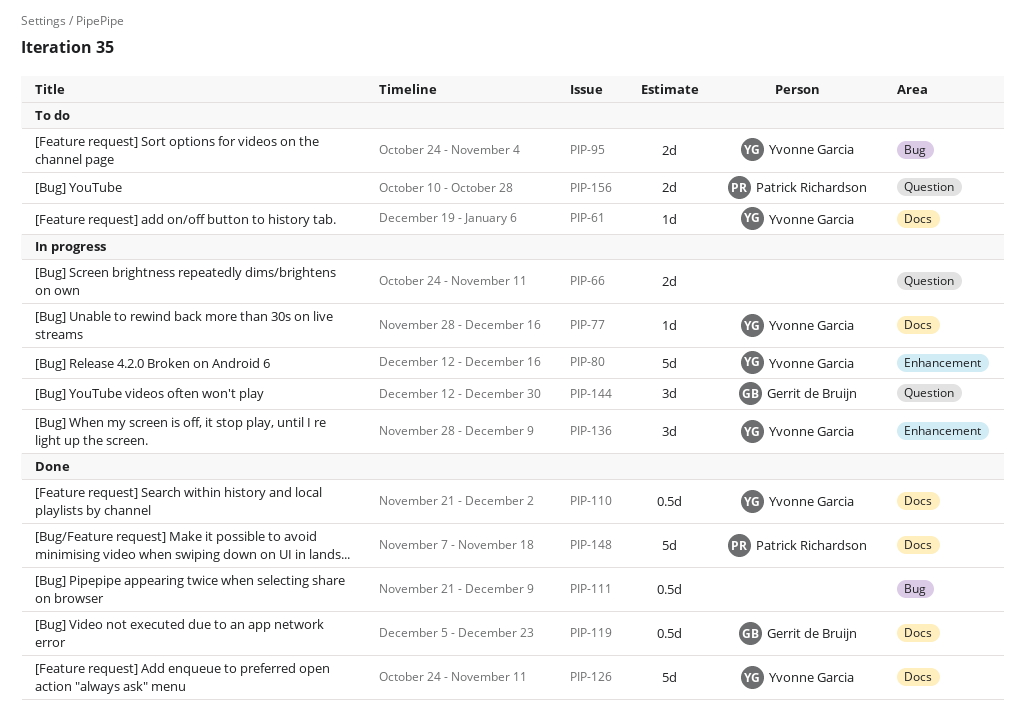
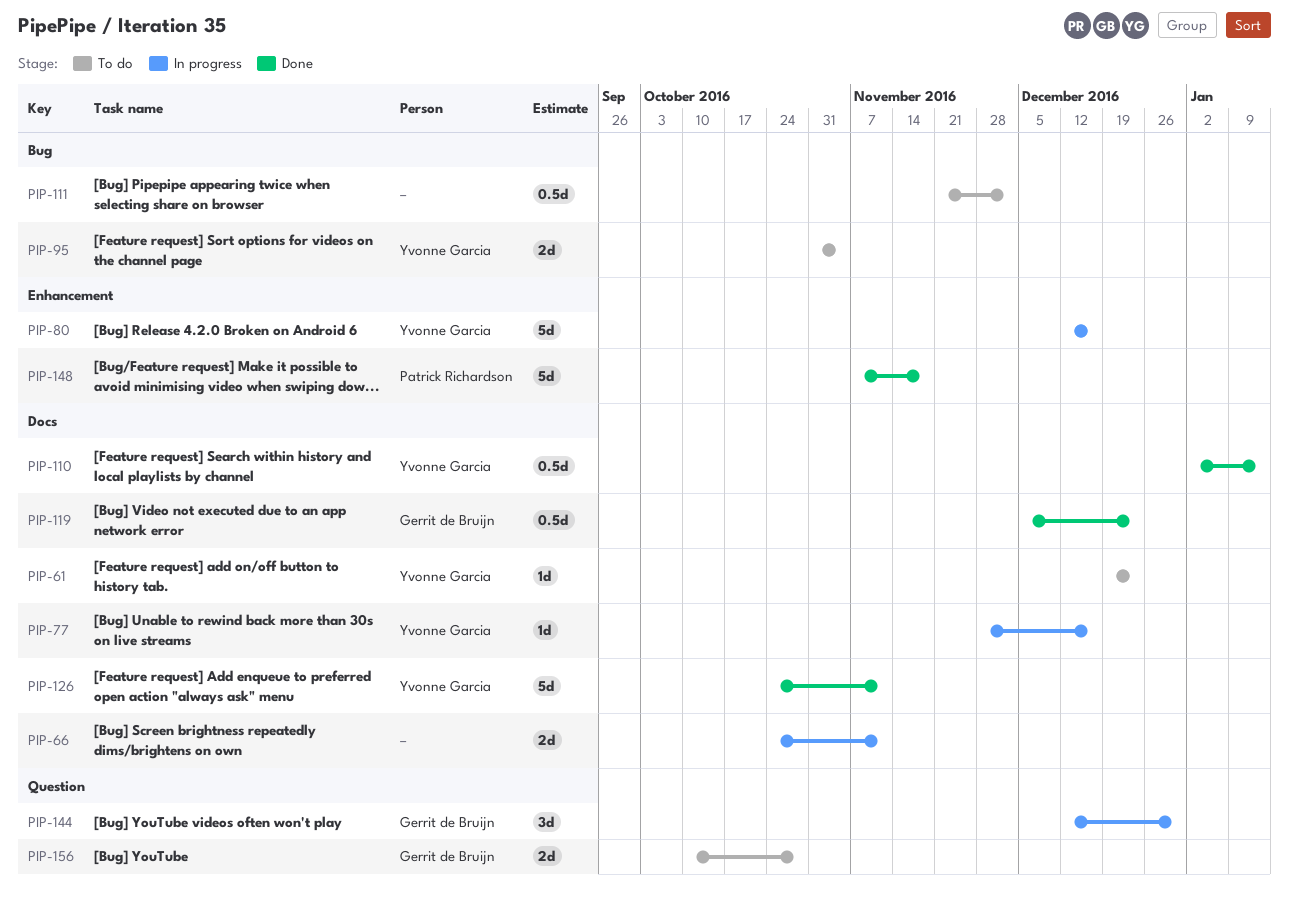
PIP-61, due: Jan 6 -> Dec 23
PIP-66, label: Question -> Docs
PIP-95, start: Oct 24 -> Oct 31
PIP-110, start: Nov 21 -> Jan 2
PIP-110, due: Dec 2 -> Jan 13
PIP-111, status: Done -> To do
PIP-111, due: Dec 9 -> Dec 2
PIP-136: present -> none
PIP-148, label: Docs -> Enhancement
PIP-156, owner: Patrick Richardson -> Gerrit de Bruijn

